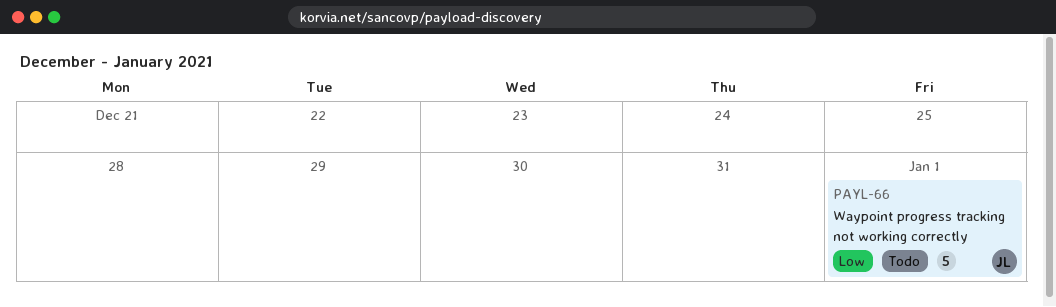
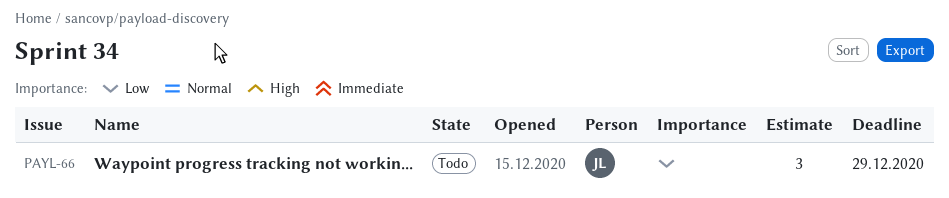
PAYL-66, estimate: 5 -> 3
PAYL-66, due: Jan 1 -> Dec 29

